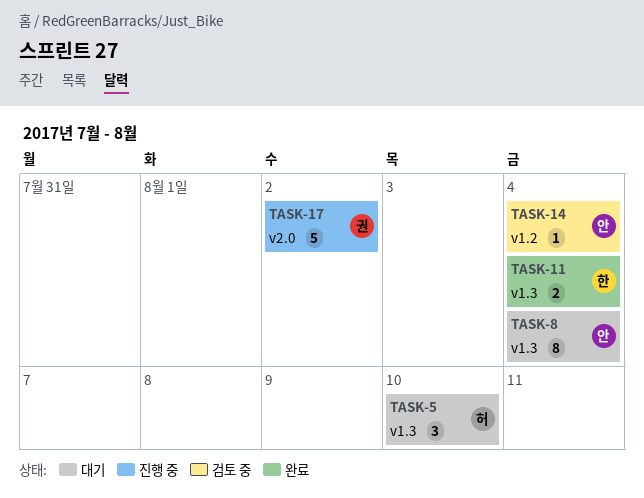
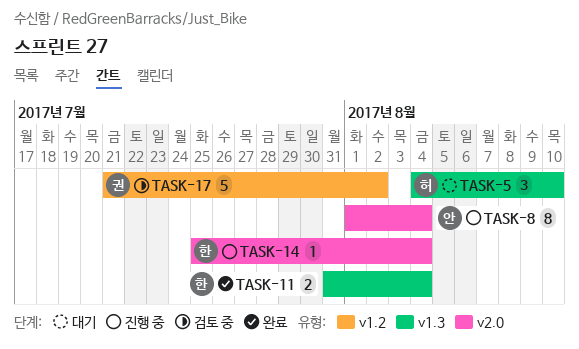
TASK-8, status: 대기 -> 진행 중
TASK-8, label: v1.3 -> v2.0
TASK-14, status: 검토 중 -> 진행 중
TASK-14, owner: 안 -> 한
TASK-14, label: v1.2 -> v2.0
TASK-17, status: 진행 중 -> 검토 중
TASK-17, label: v2.0 -> v1.2

